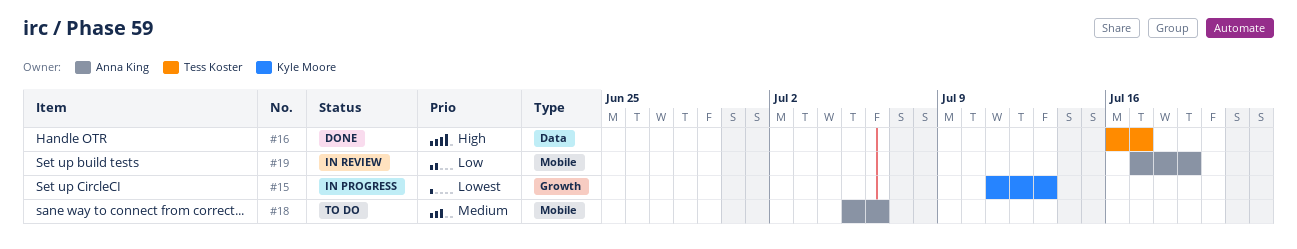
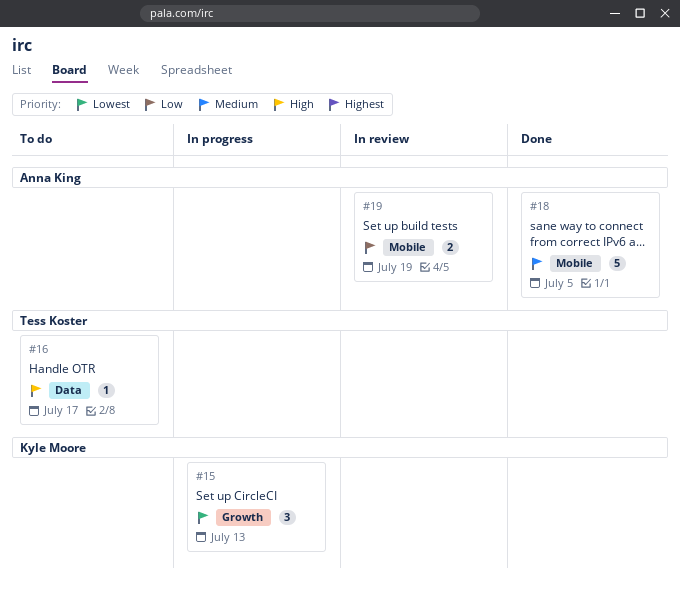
#16, status: Done -> To do
#18, status: To do -> Done
#18, due: Jul 6 -> Jul 5

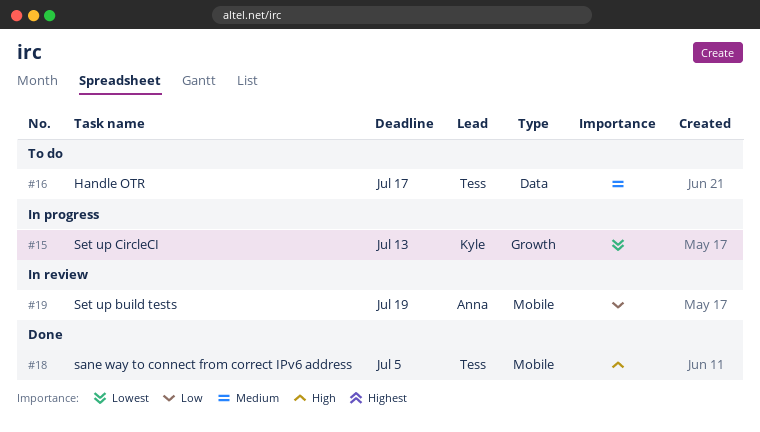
#16, priority: High -> Medium
#18, owner: Anna King -> Tess Koster
#18, priority: Medium -> High

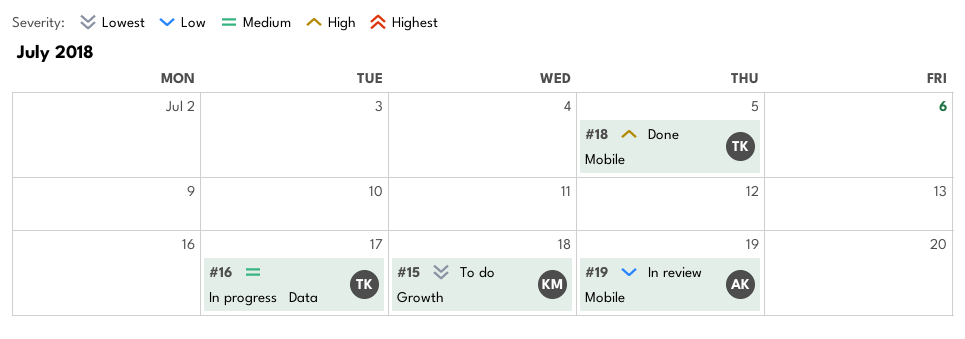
#15, status: In progress -> To do
#15, due: Jul 13 -> Jul 18
#16, status: To do -> In progress

